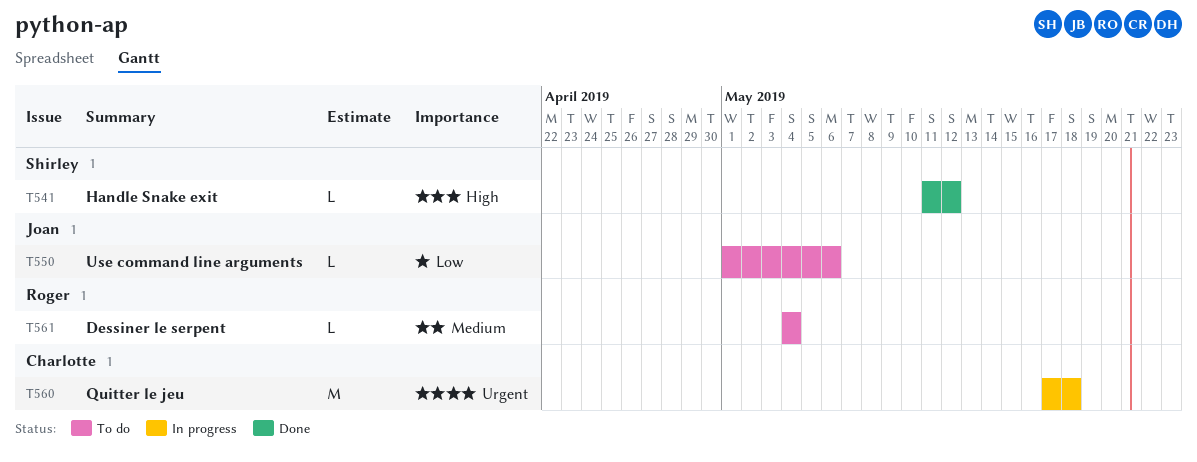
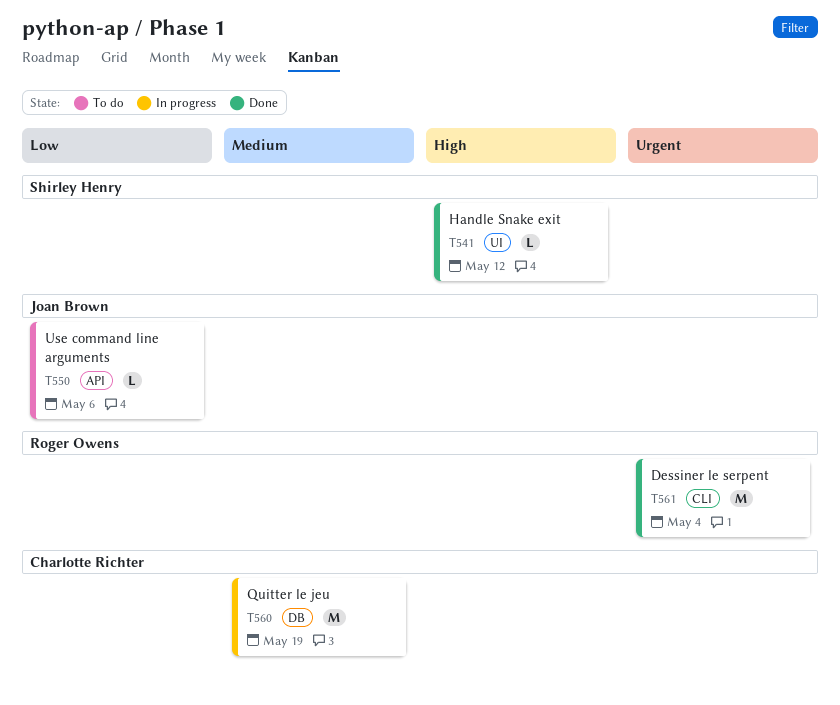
T560, priority: Urgent -> Medium
T560, due: May 18 -> May 19
T561, status: To do -> Done
T561, priority: Medium -> Urgent
T561, estimate: L -> M

